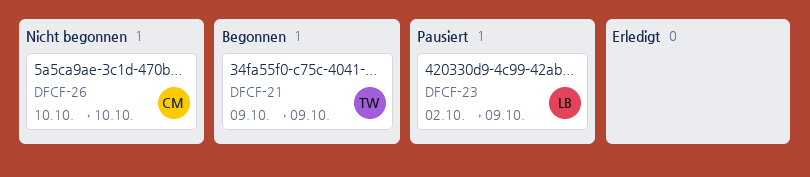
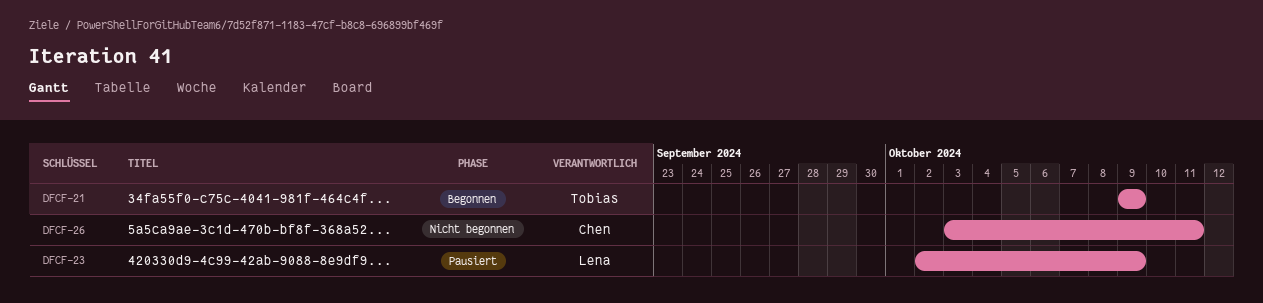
DFCF-26, start: Oct 10 -> Oct 3
DFCF-26, due: Oct 10 -> Oct 11

